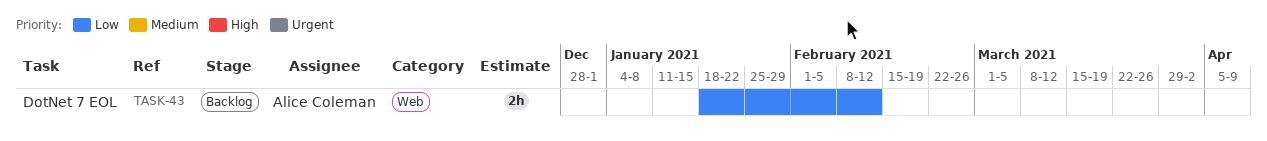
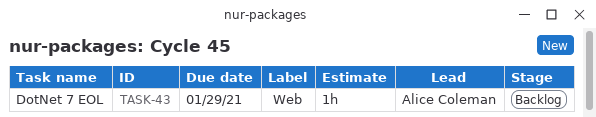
TASK-43, estimate: 2h -> 1h
TASK-43, due: Feb 12 -> Jan 29

